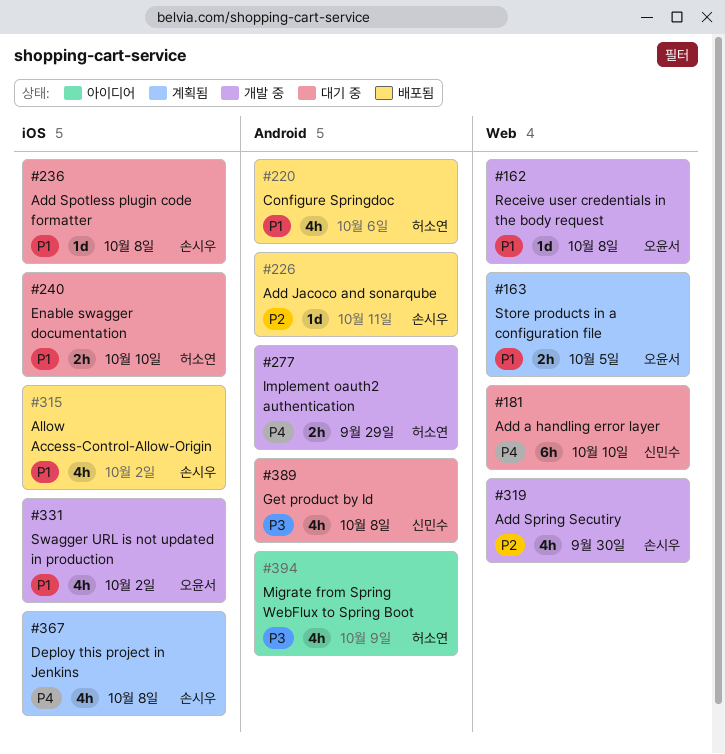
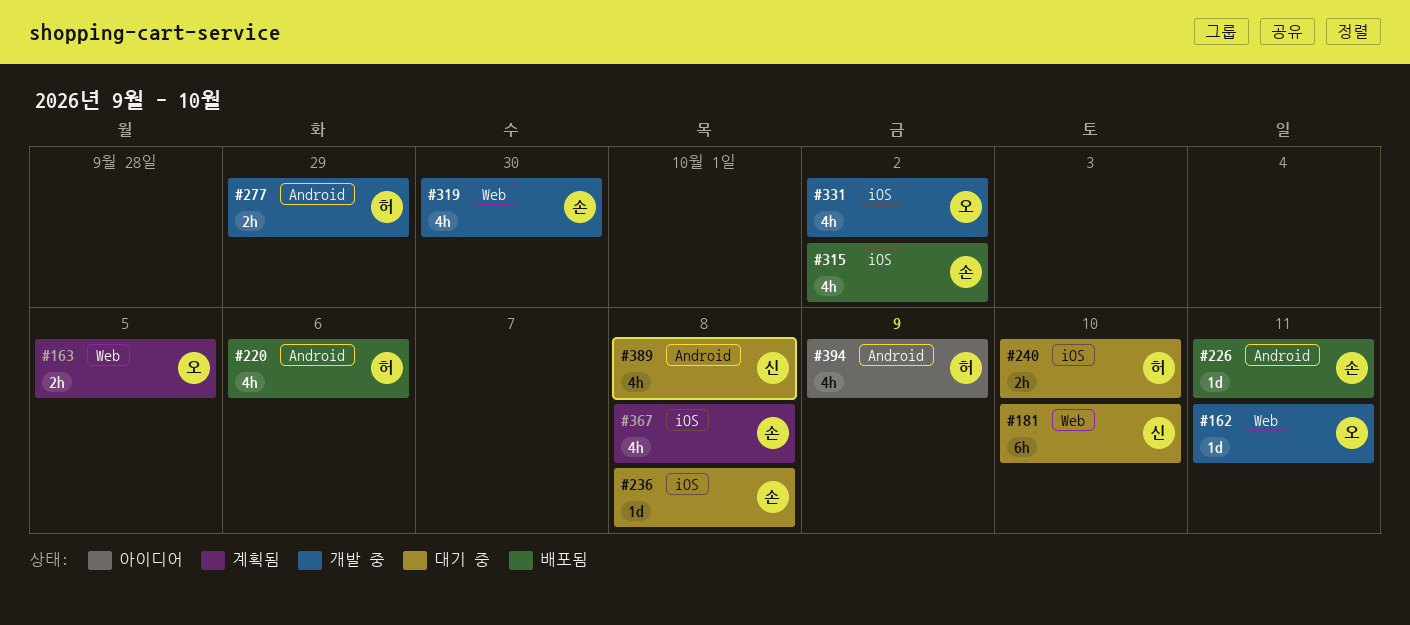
#162, due: Oct 8 -> Oct 11

